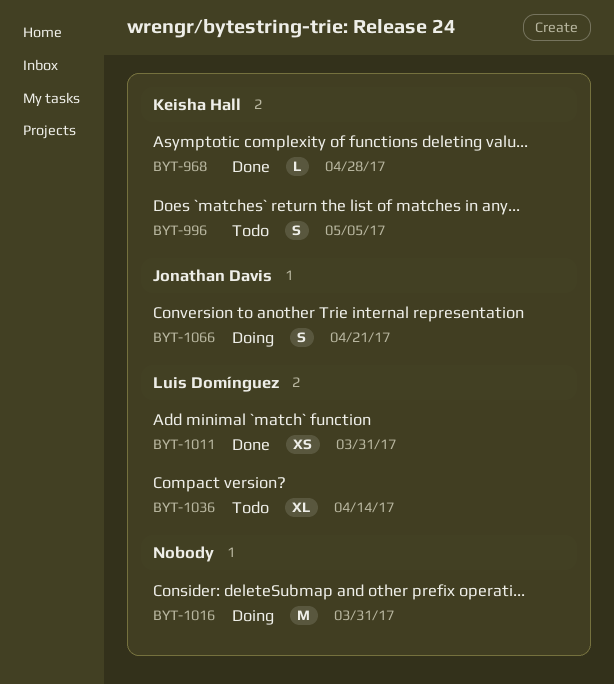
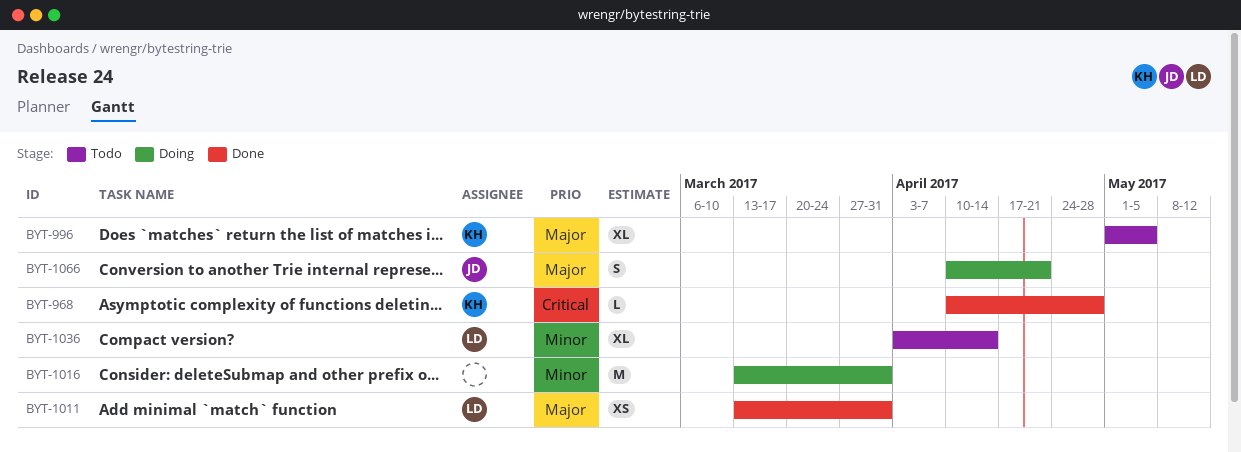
BYT-996, estimate: S -> XL

